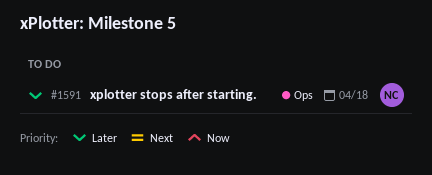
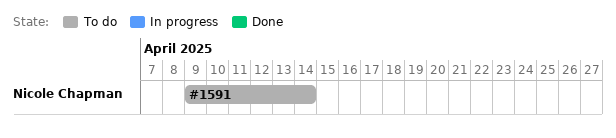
#1591, due: Apr 18 -> Apr 14

